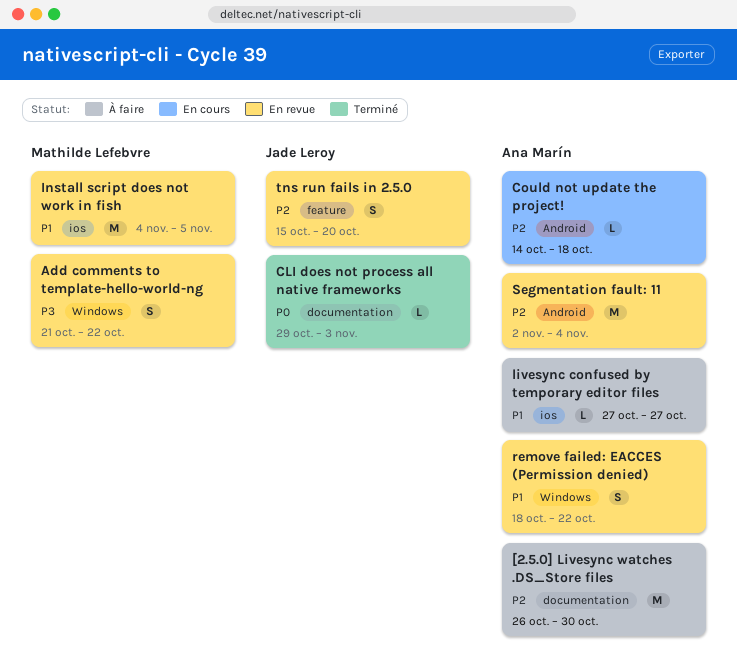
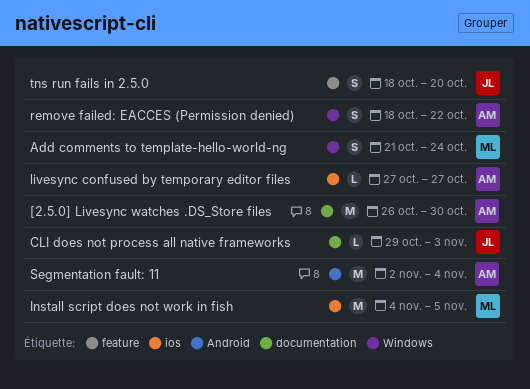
Add comments to template-hello-world-ng, due: Oct 22 -> Oct 24
Could not update the project!: present -> none
tns run fails in 2.5.0, start: Oct 15 -> Oct 18

